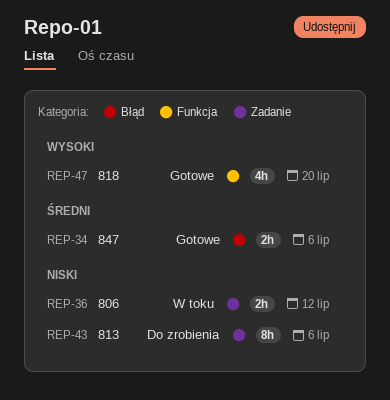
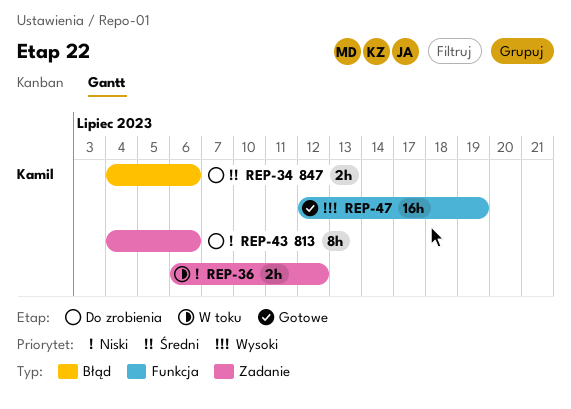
REP-34, status: Gotowe -> Do zrobienia
REP-47, estimate: 4h -> 16h
REP-47, due: Jul 20 -> Jul 19

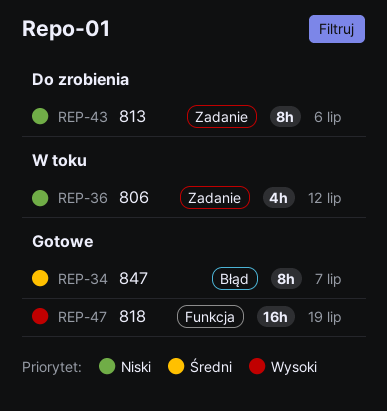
REP-34, status: Do zrobienia -> Gotowe
REP-34, estimate: 2h -> 8h
REP-34, due: Jul 6 -> Jul 7
REP-36, estimate: 2h -> 4h

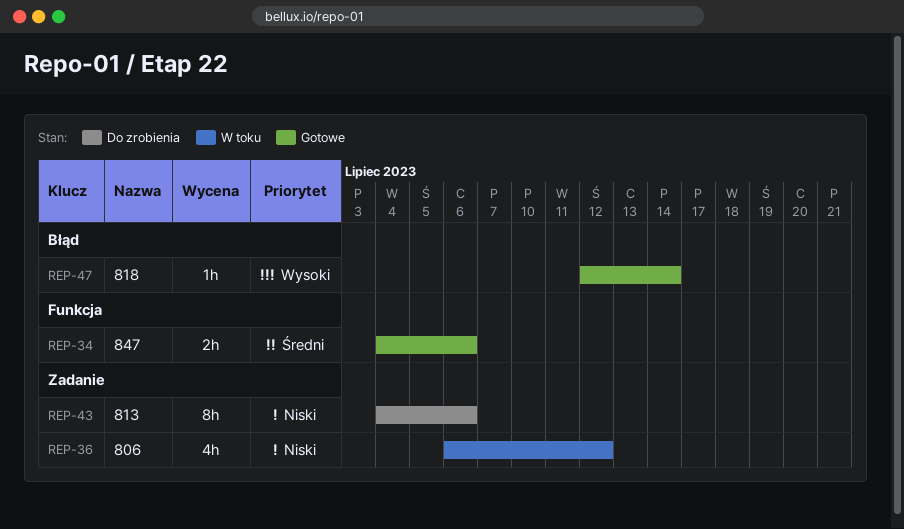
REP-34, label: Błąd -> Funkcja
REP-34, estimate: 8h -> 2h
REP-34, due: Jul 7 -> Jul 6
REP-47, label: Funkcja -> Błąd
REP-47, estimate: 16h -> 1h
REP-47, due: Jul 19 -> Jul 14

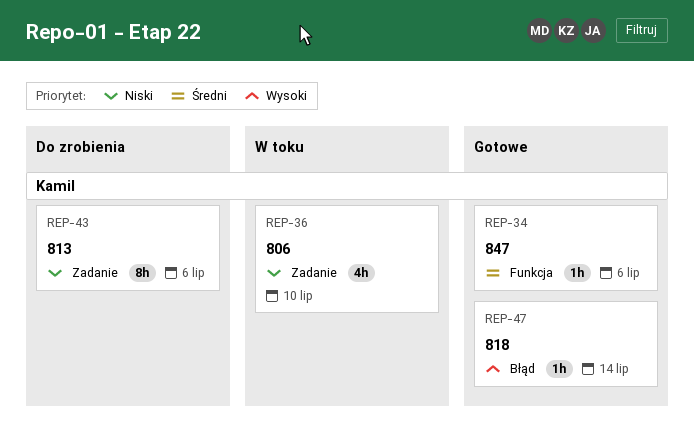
REP-34, estimate: 2h -> 1h
REP-36, due: Jul 12 -> Jul 10

